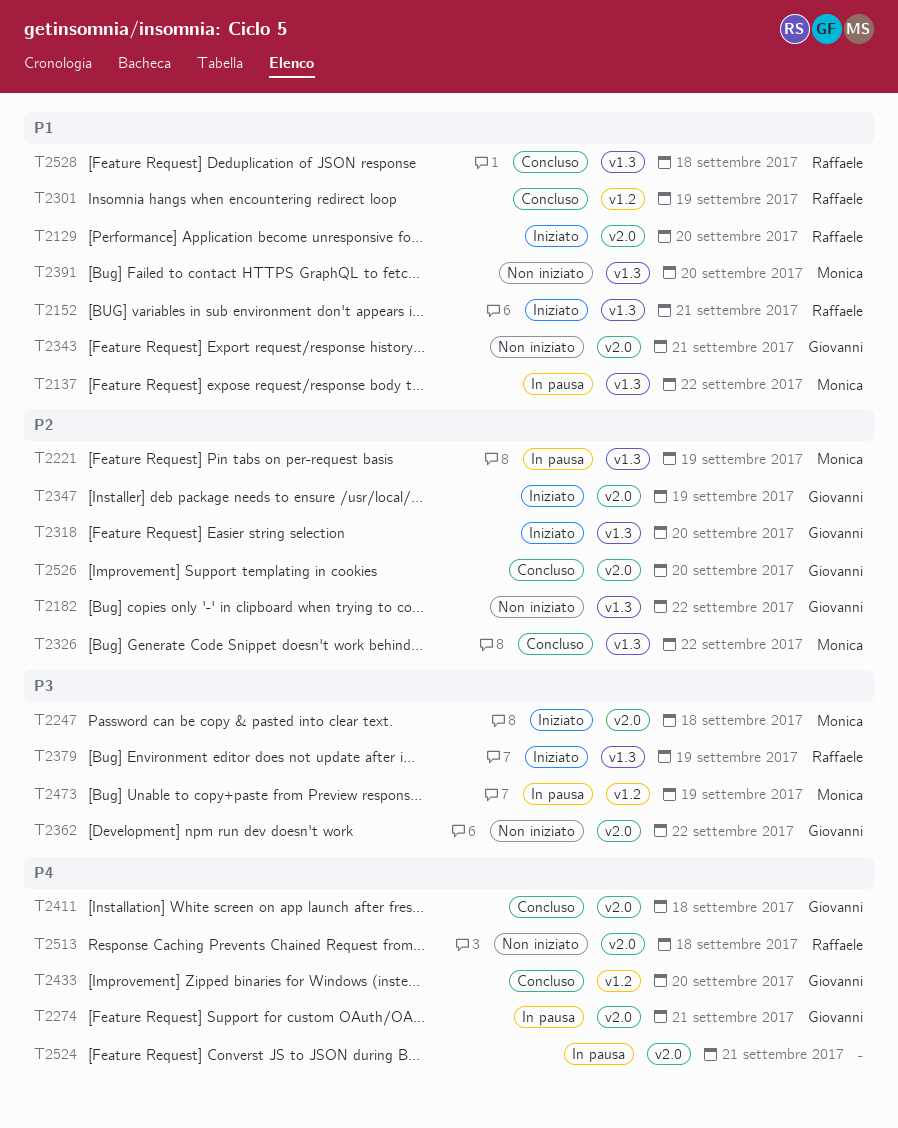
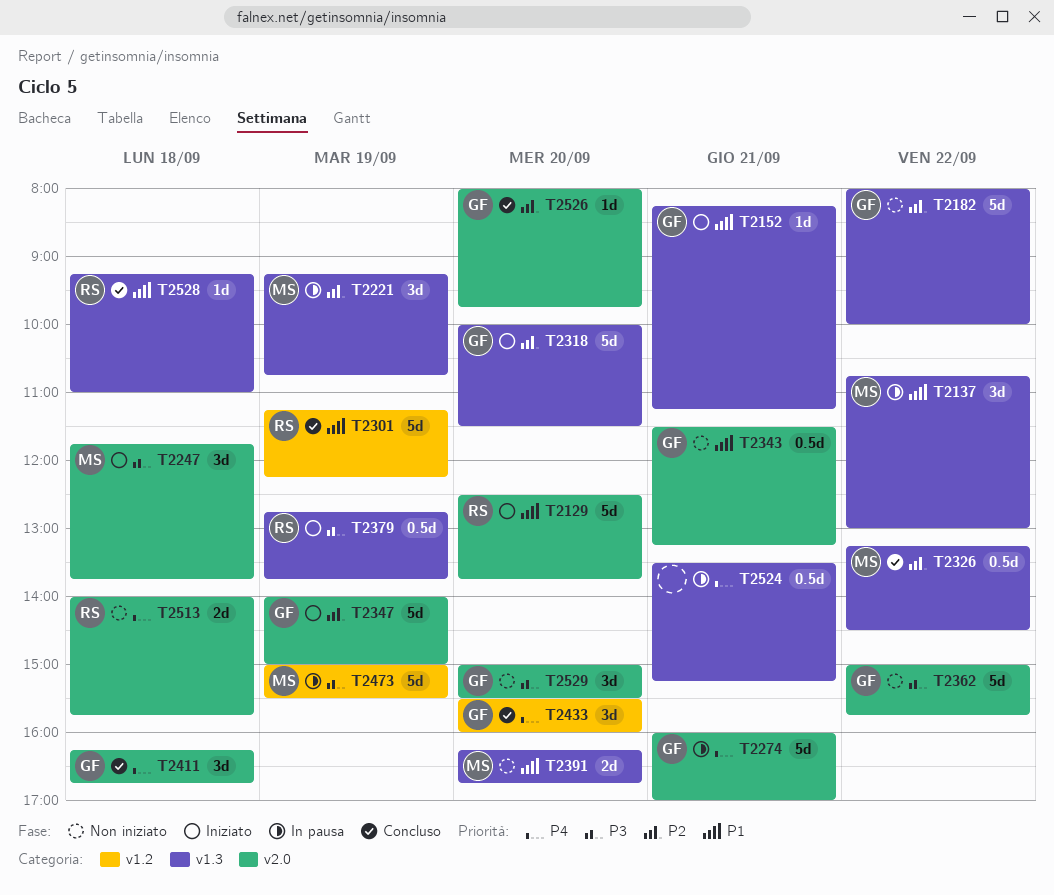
T2152, owner: Raffaele -> Giovanni
T2524, label: v2.0 -> v1.3
T2529: none -> present

